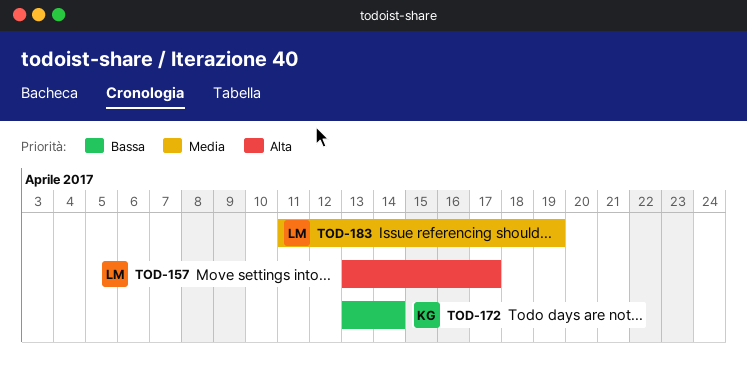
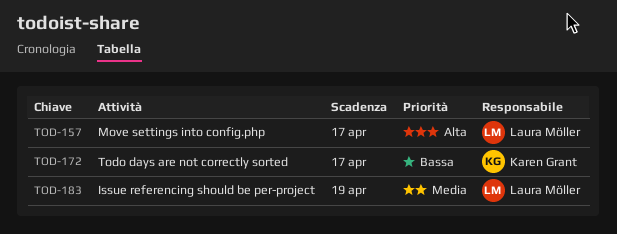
TOD-172, due: Apr 14 -> Apr 17

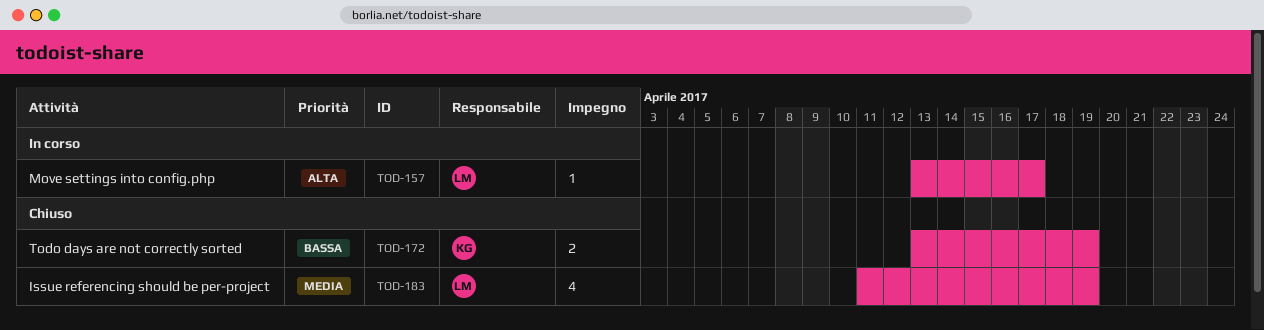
TOD-172, due: Apr 17 -> Apr 19

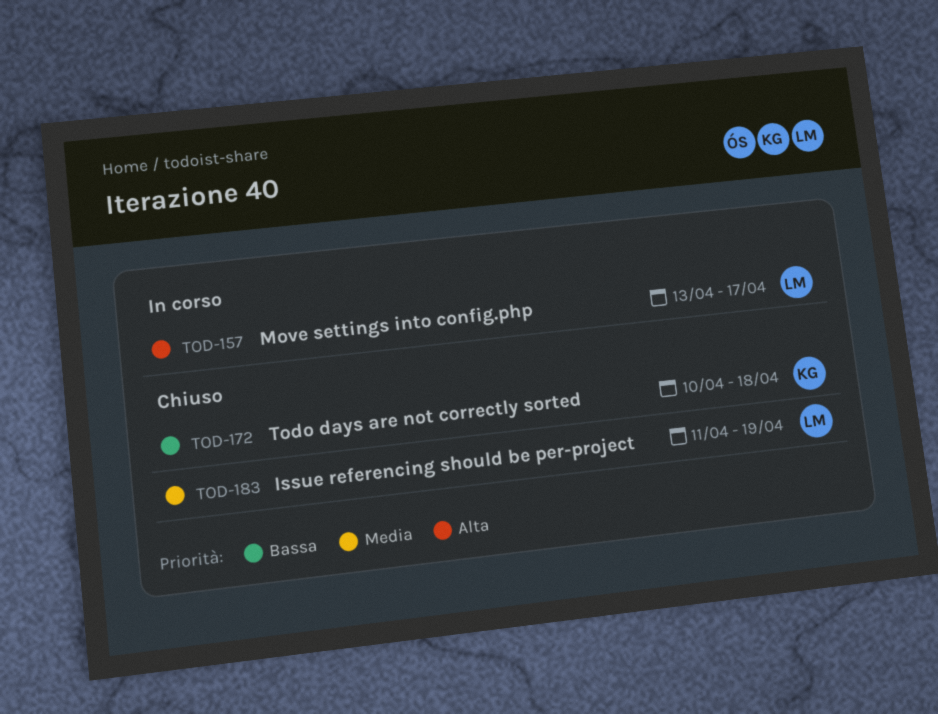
TOD-172, start: Apr 13 -> Apr 10
TOD-172, due: Apr 19 -> Apr 18

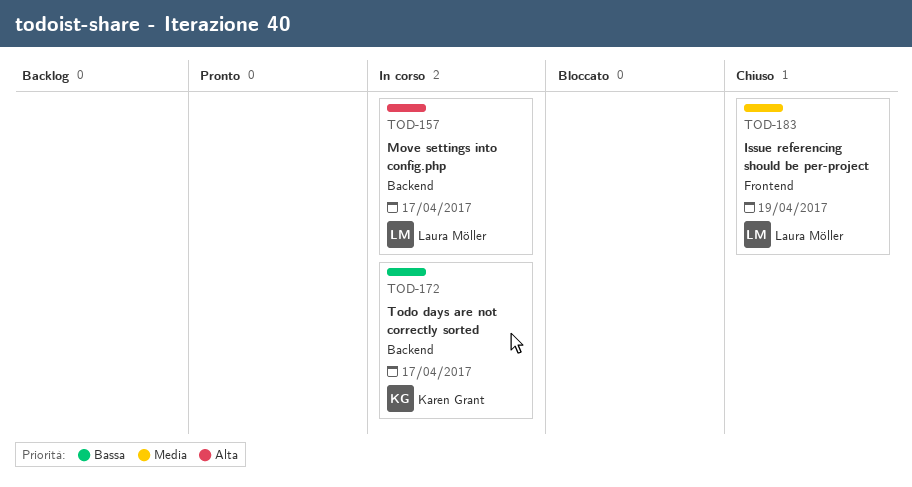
TOD-172, status: Chiuso -> In corso
TOD-172, due: Apr 18 -> Apr 17

